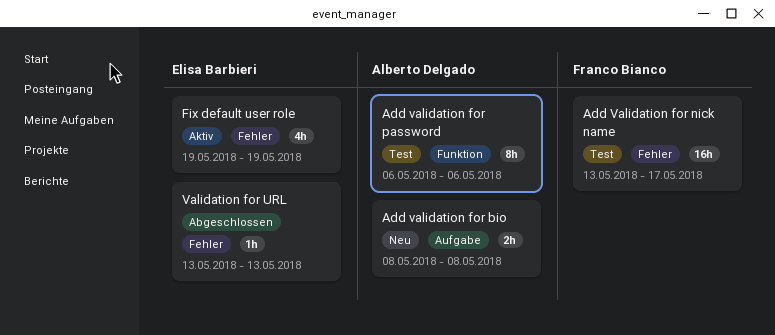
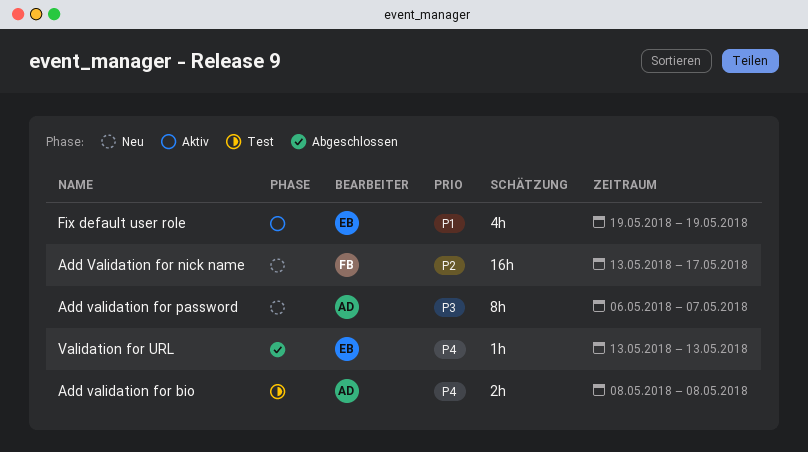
Add validation for bio, status: Neu -> Test
Add Validation for nick name, status: Test -> Neu
Add validation for password, status: Test -> Neu
Add validation for password, due: May 6 -> May 7

